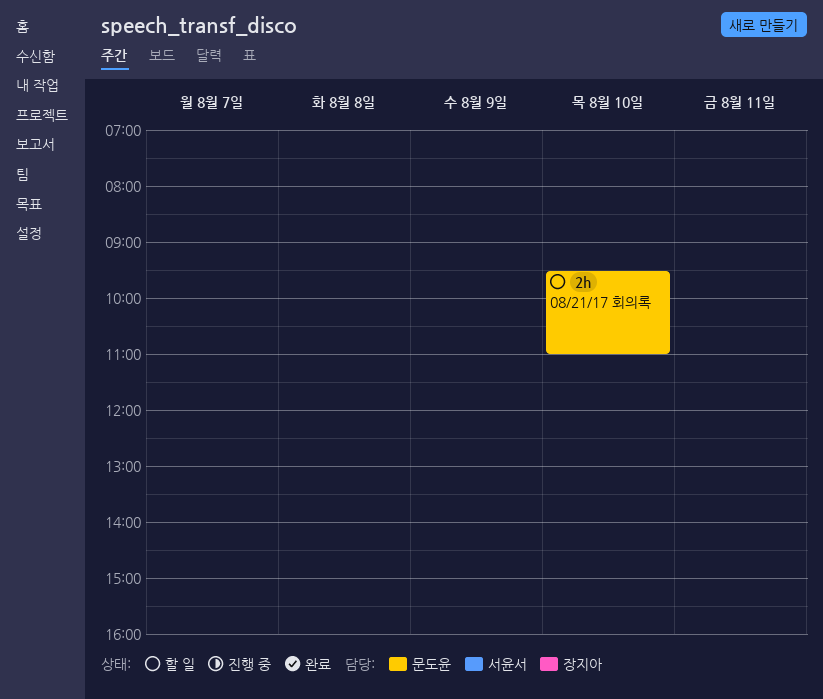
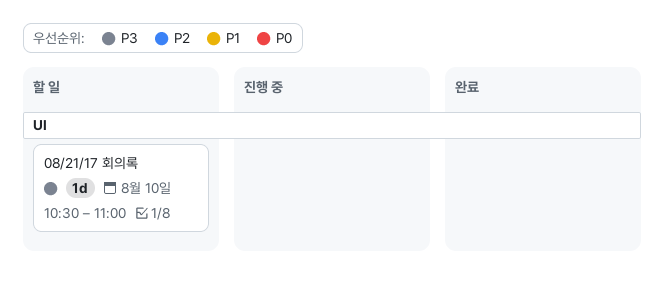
08/21/17 회의록, estimate: 2h -> 1d
08/21/17 회의록, begins: 09:30 -> 10:30

